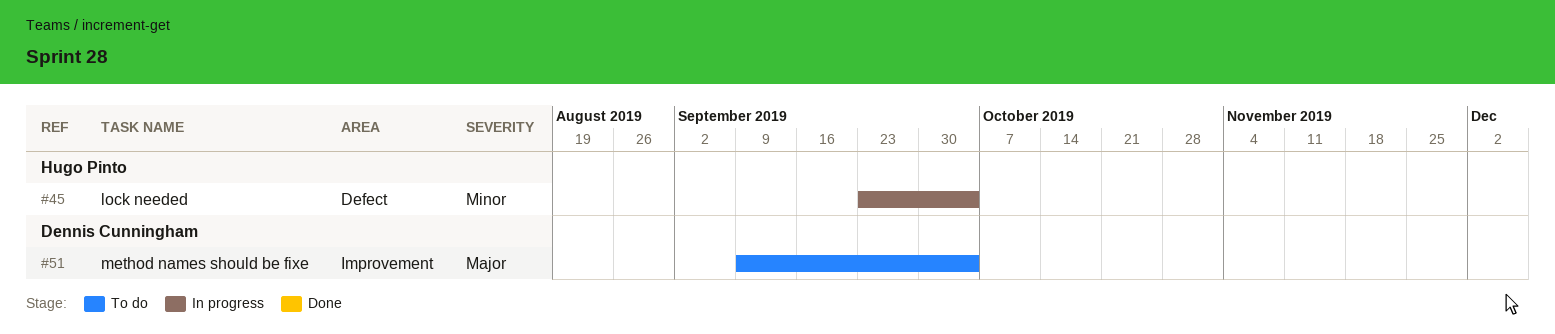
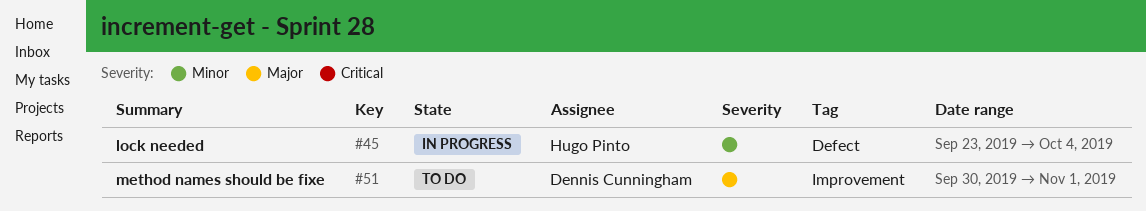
#51, start: Sep 9 -> Sep 30
#51, due: Oct 4 -> Nov 1

